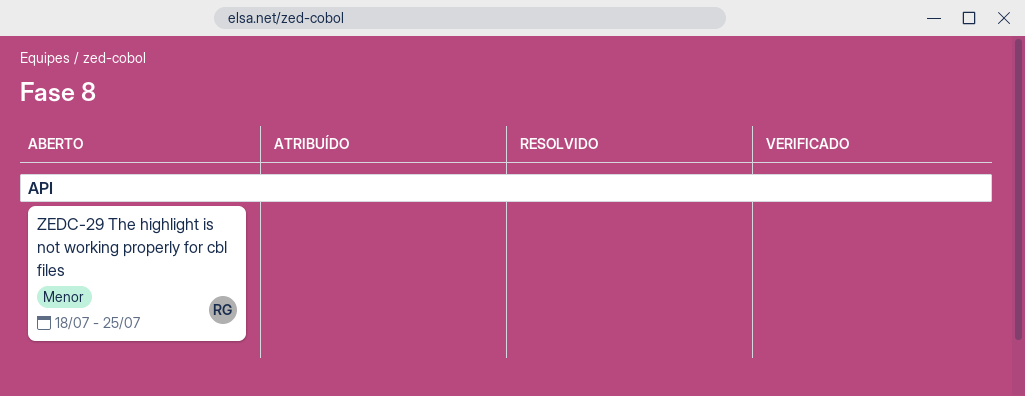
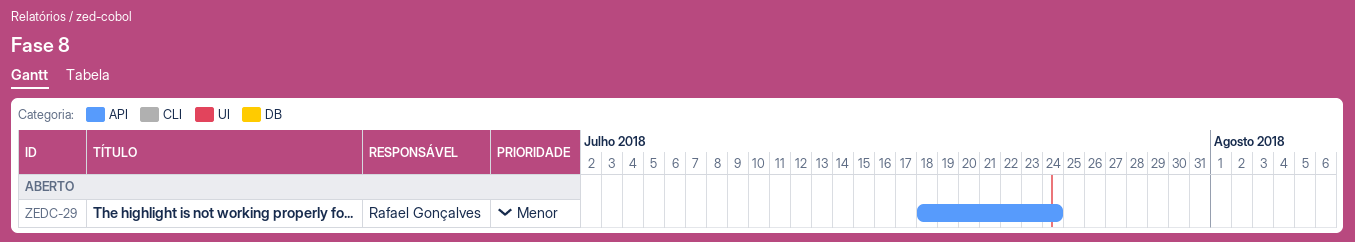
ZEDC-29, due: Jul 25 -> Jul 24

